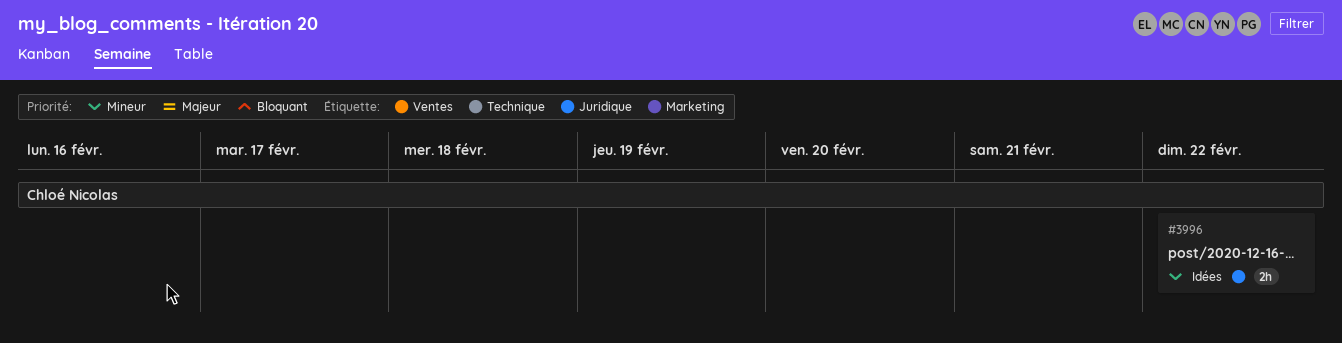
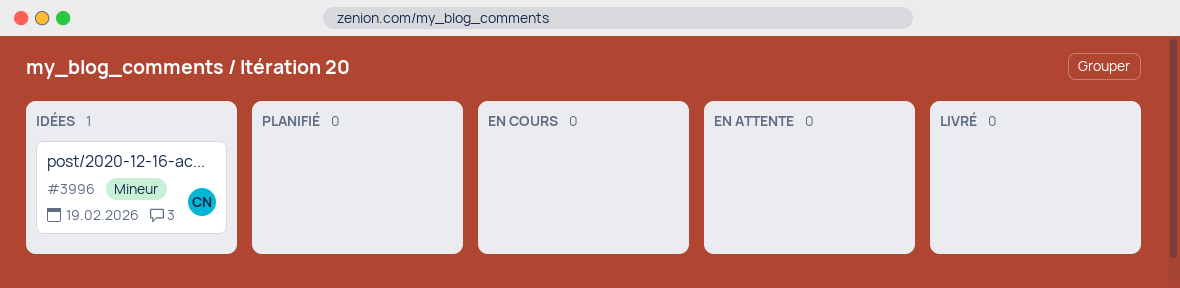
#3996, due: Feb 22 -> Feb 19

